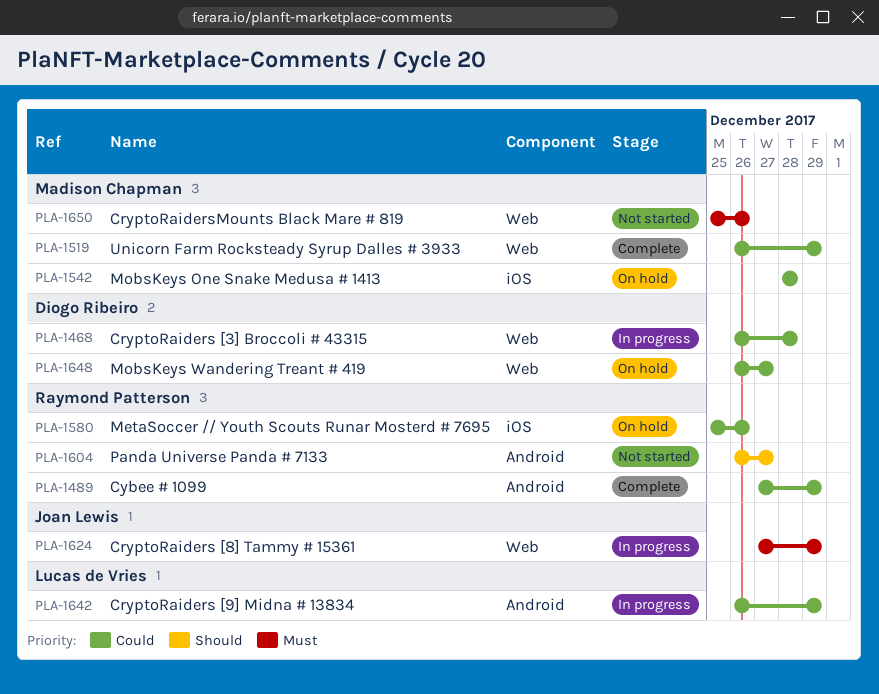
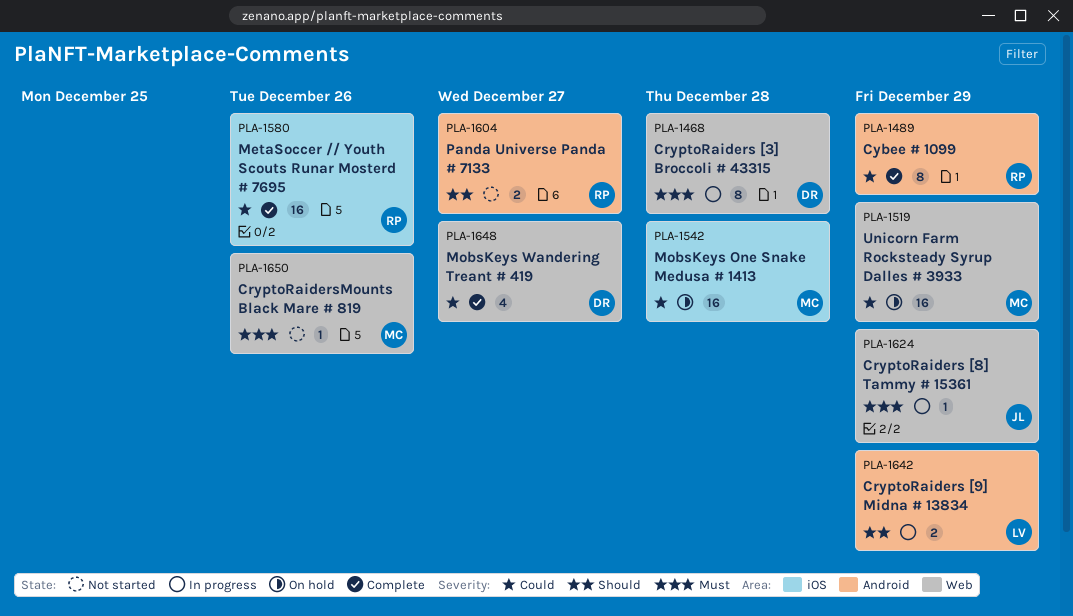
PLA-1468, priority: Could -> Must
PLA-1519, status: Complete -> On hold
PLA-1580, status: On hold -> Complete
PLA-1642, priority: Could -> Should
PLA-1648, status: On hold -> Complete

